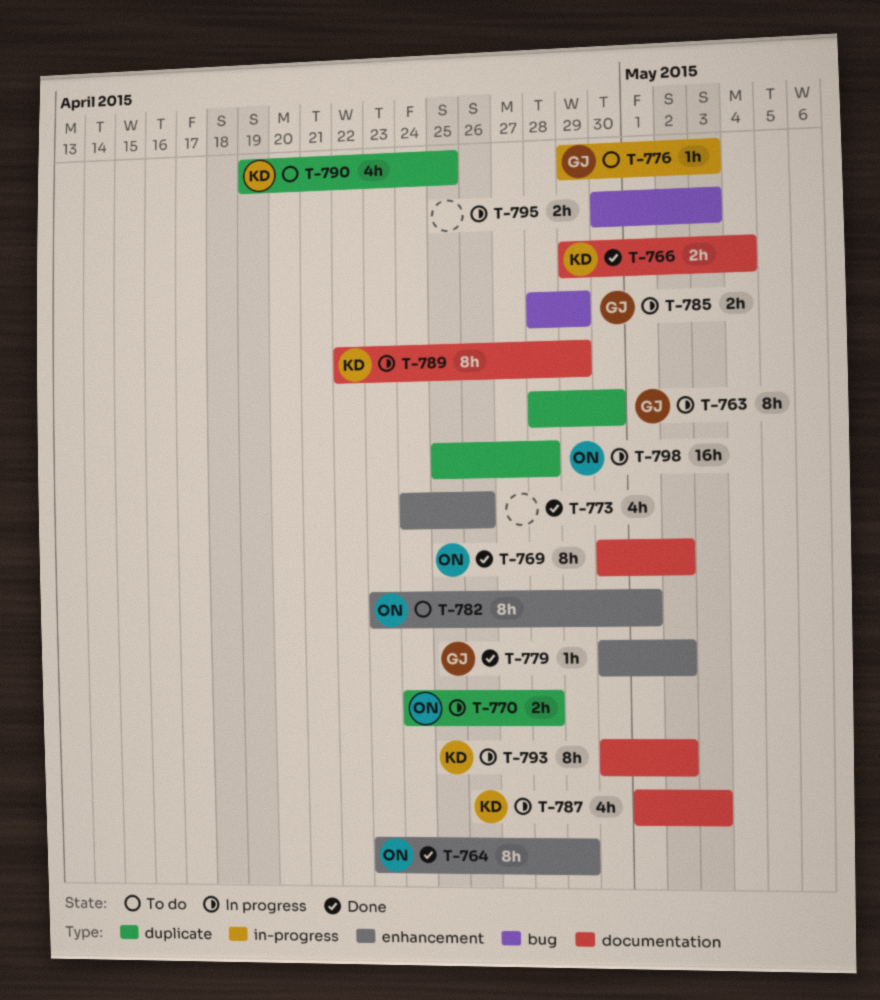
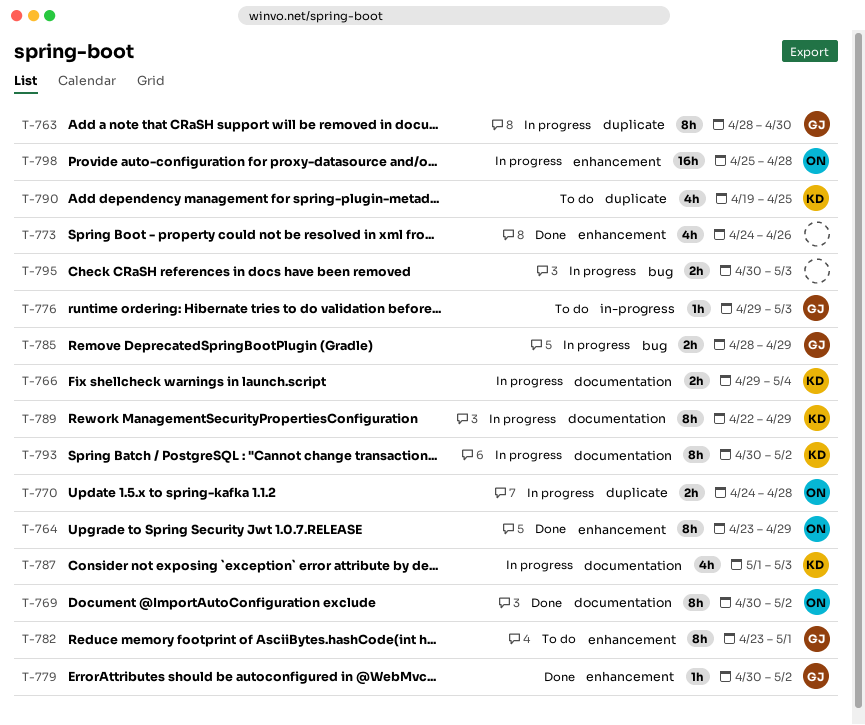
T-766, status: Done -> In progress
T-782, owner: ON -> GJ
T-798, label: duplicate -> enhancement

